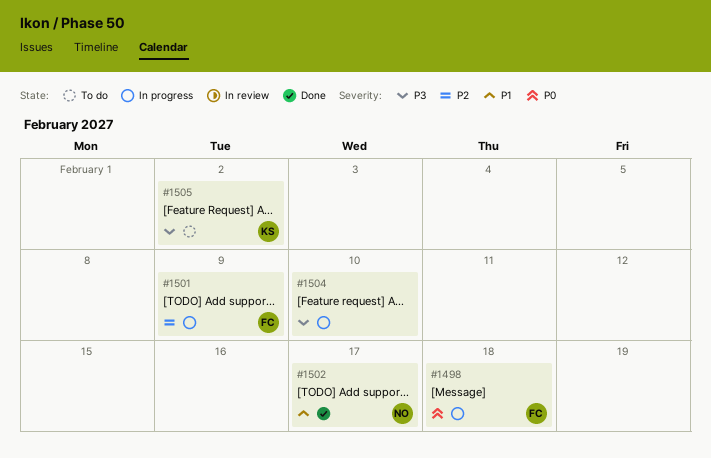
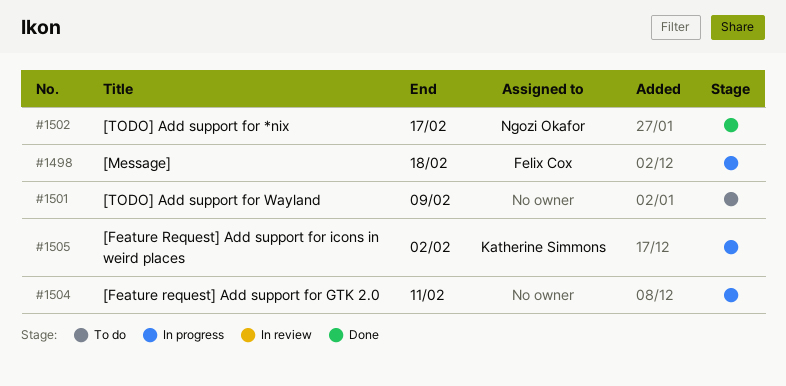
#1501, status: In progress -> To do
#1501, owner: Felix Cox -> none
#1504, due: Feb 10 -> Feb 11
#1505, status: To do -> In progress

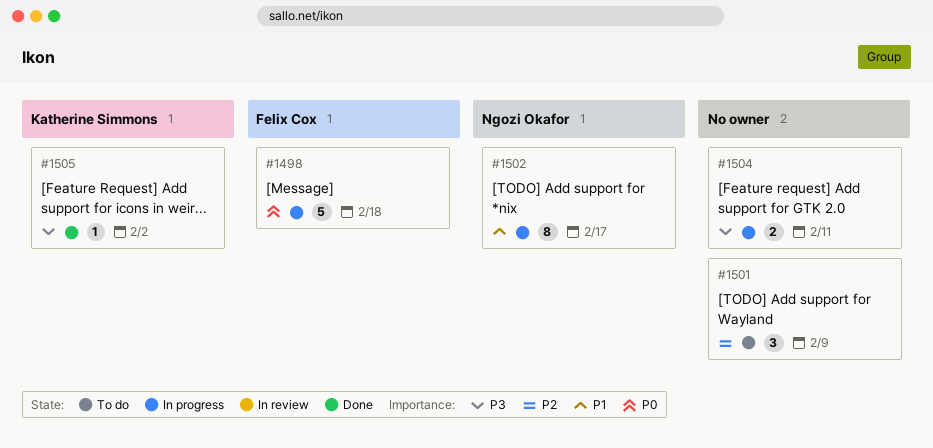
#1502, status: Done -> In progress
#1505, status: In progress -> Done

